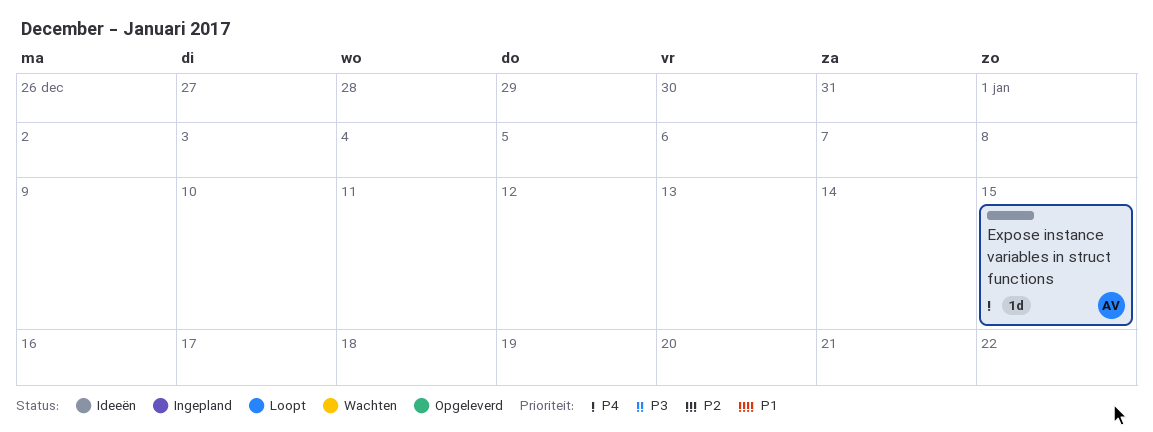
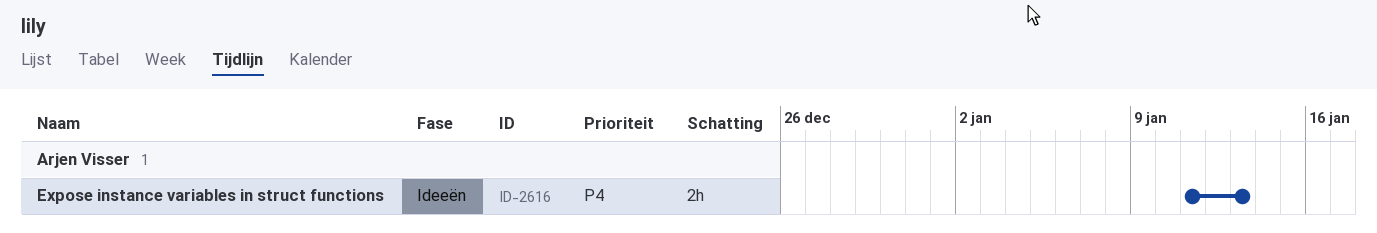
Expose instance variables in struct functions, estimate: 1d -> 2h
Expose instance variables in struct functions, due: Jan 15 -> Jan 13

